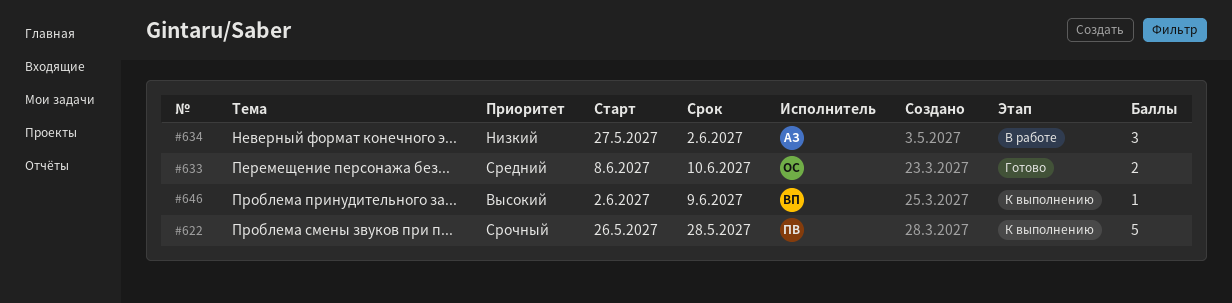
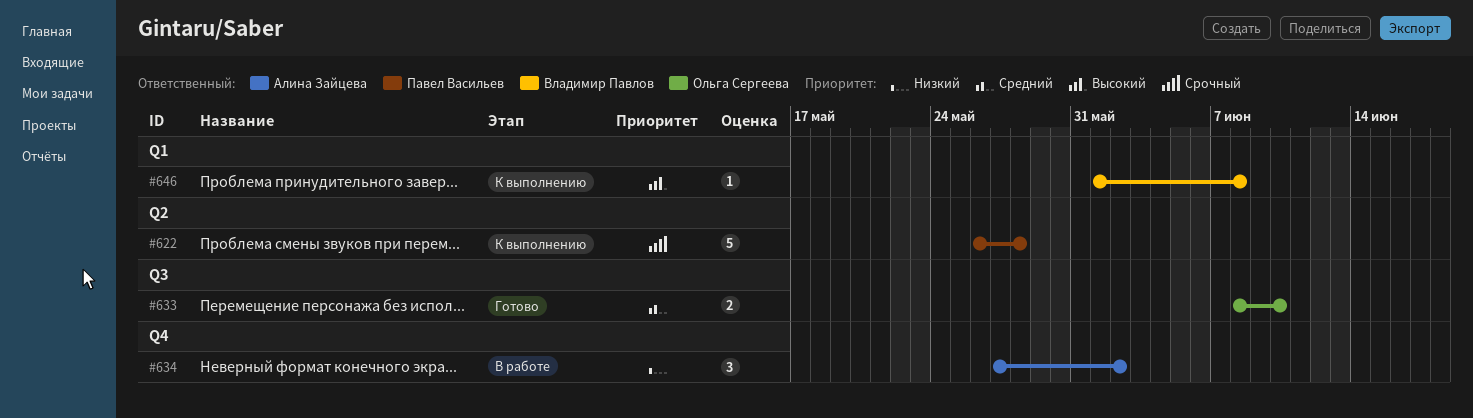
#646, start: Jun 2 -> Jun 1
#646, due: Jun 9 -> Jun 8

